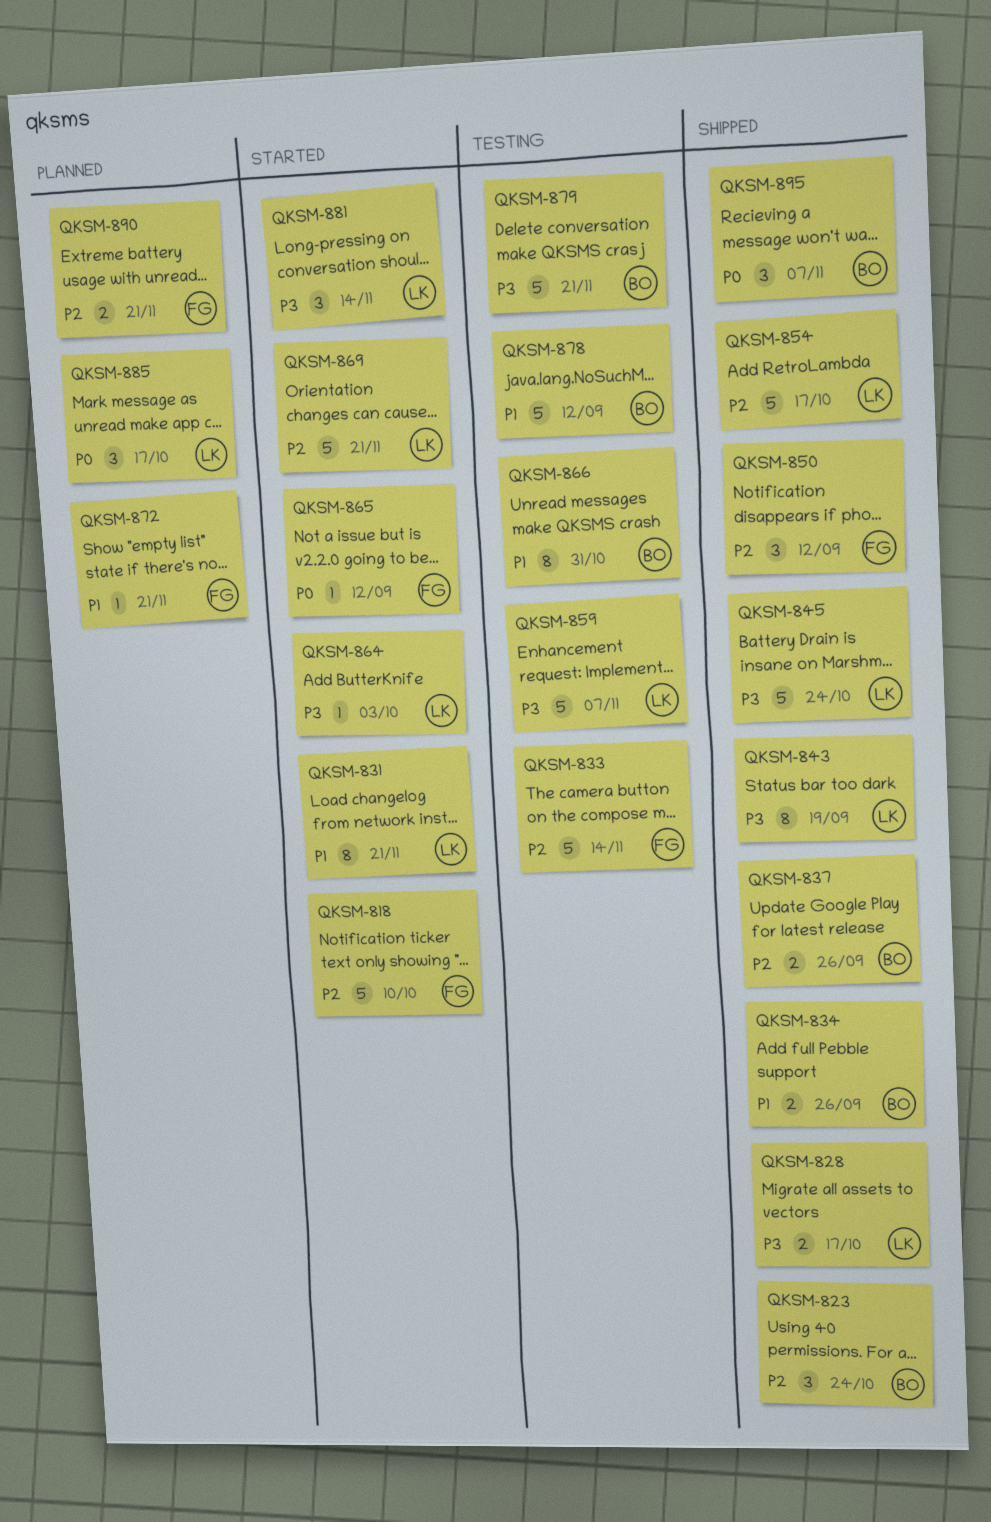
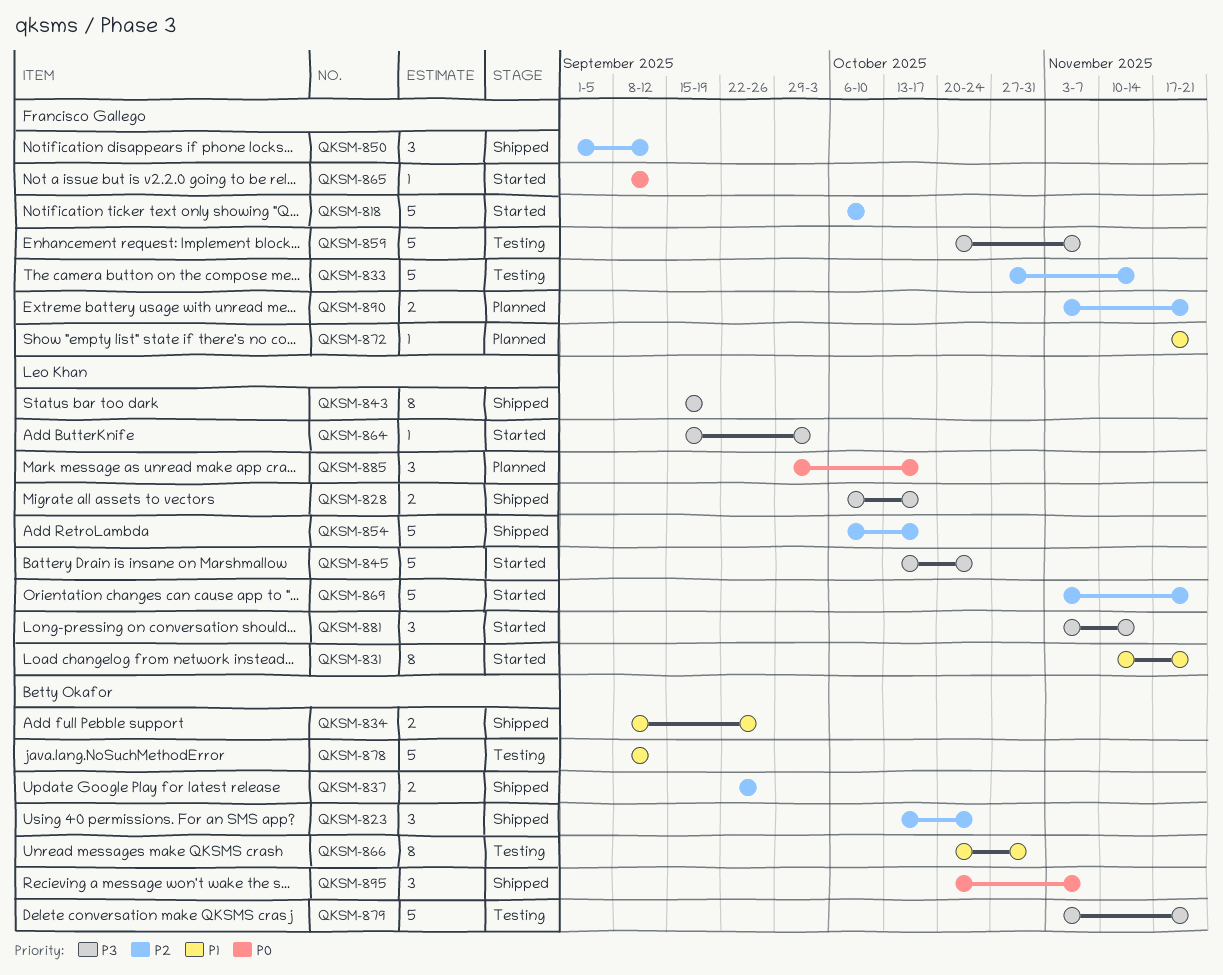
QKSM-845, status: Shipped -> Started
QKSM-859, owner: Leo Khan -> Francisco Gallego

